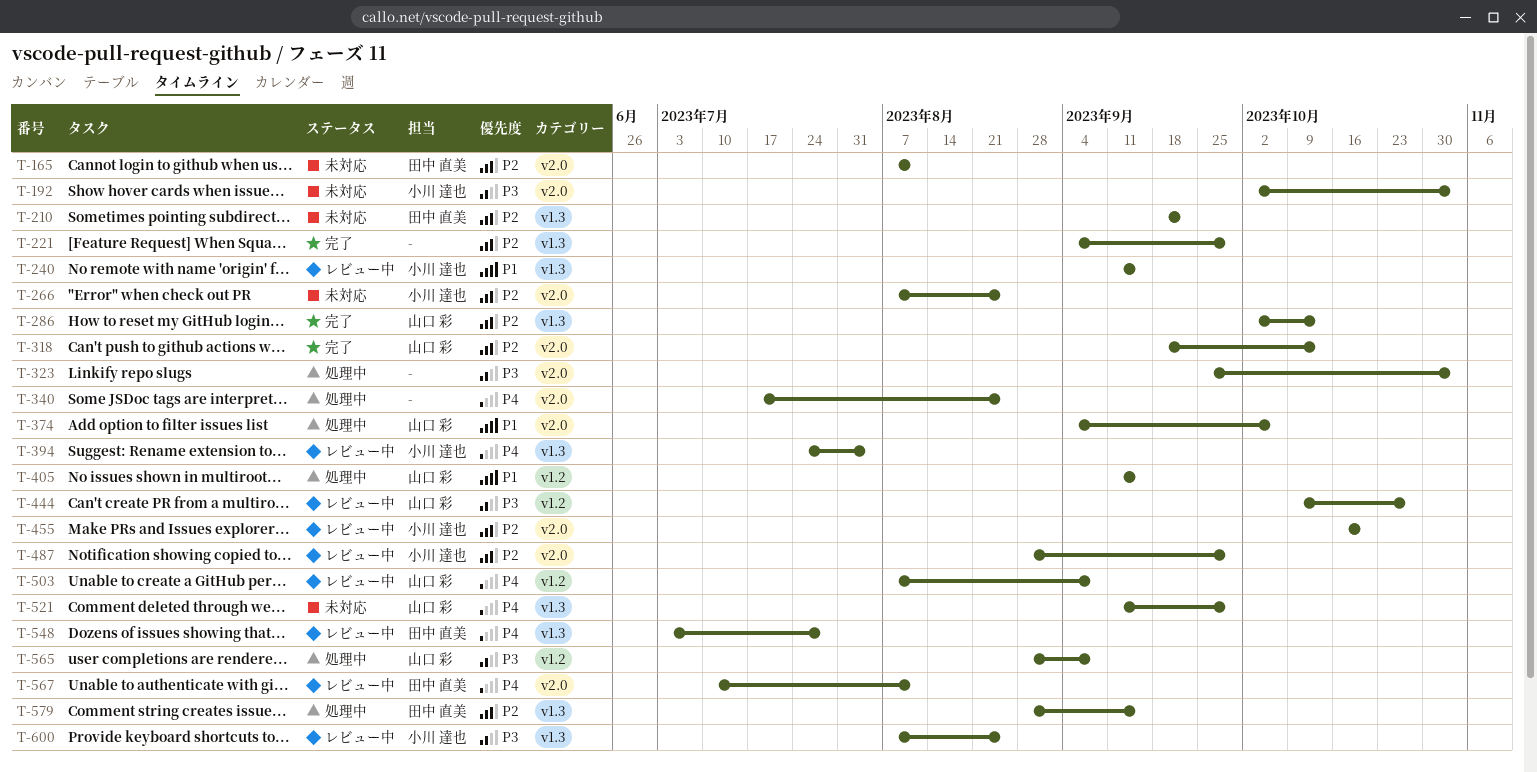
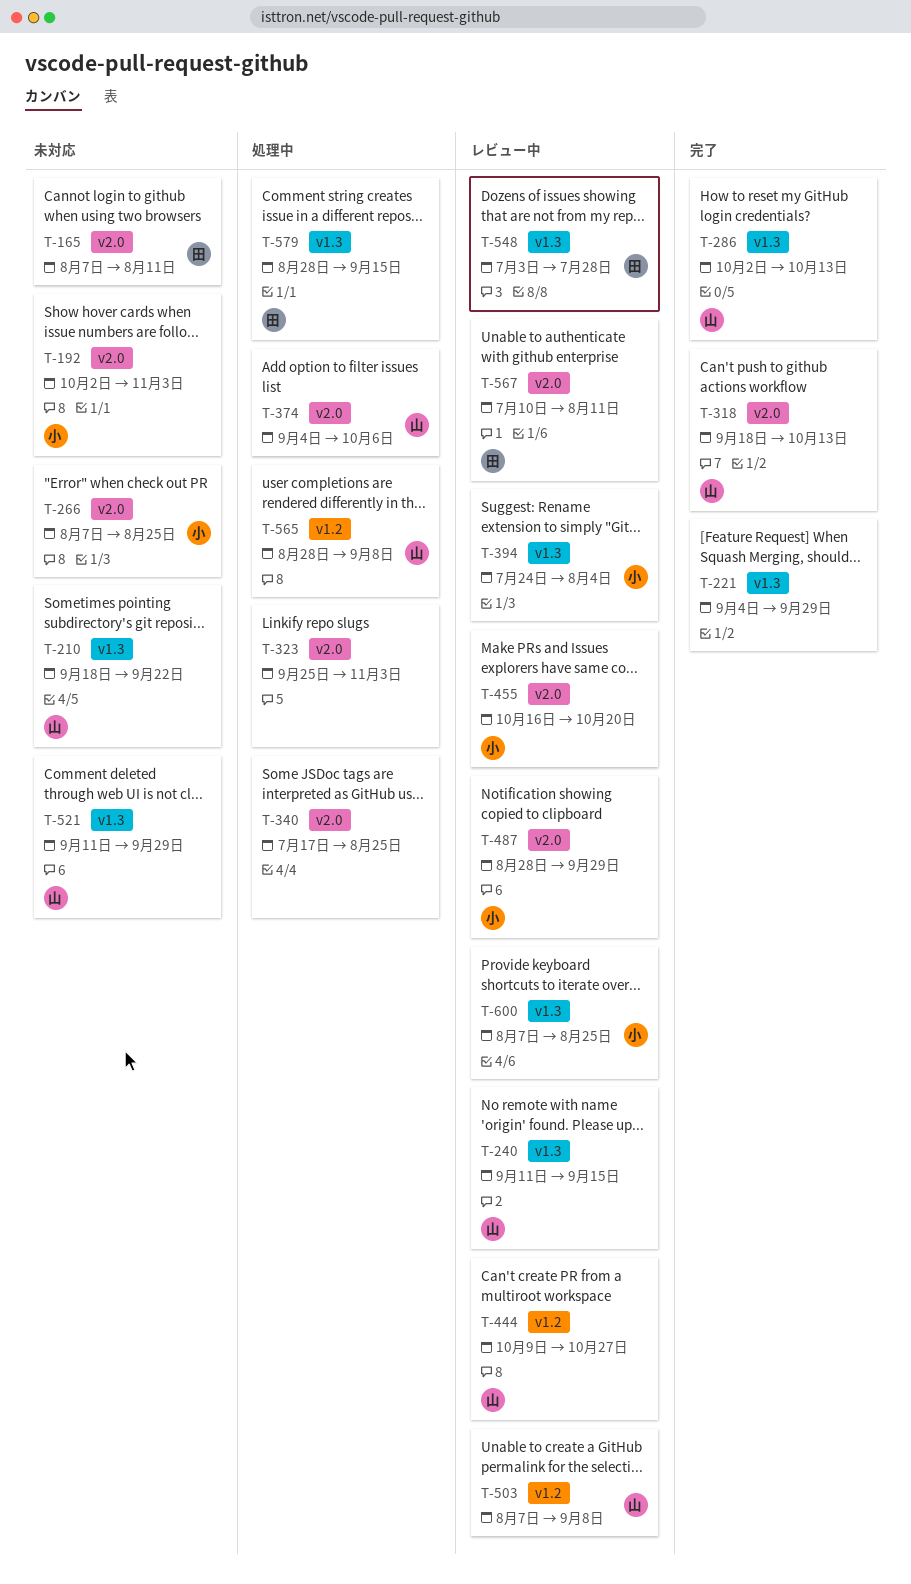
T-210, owner: 田中 直美 -> 山口 彩
T-240, owner: 小川 達也 -> 山口 彩
T-405: present -> none

